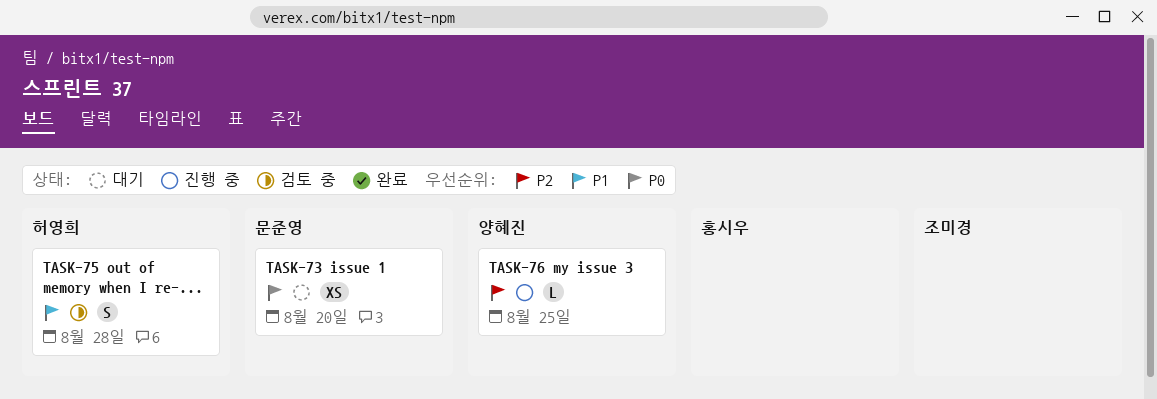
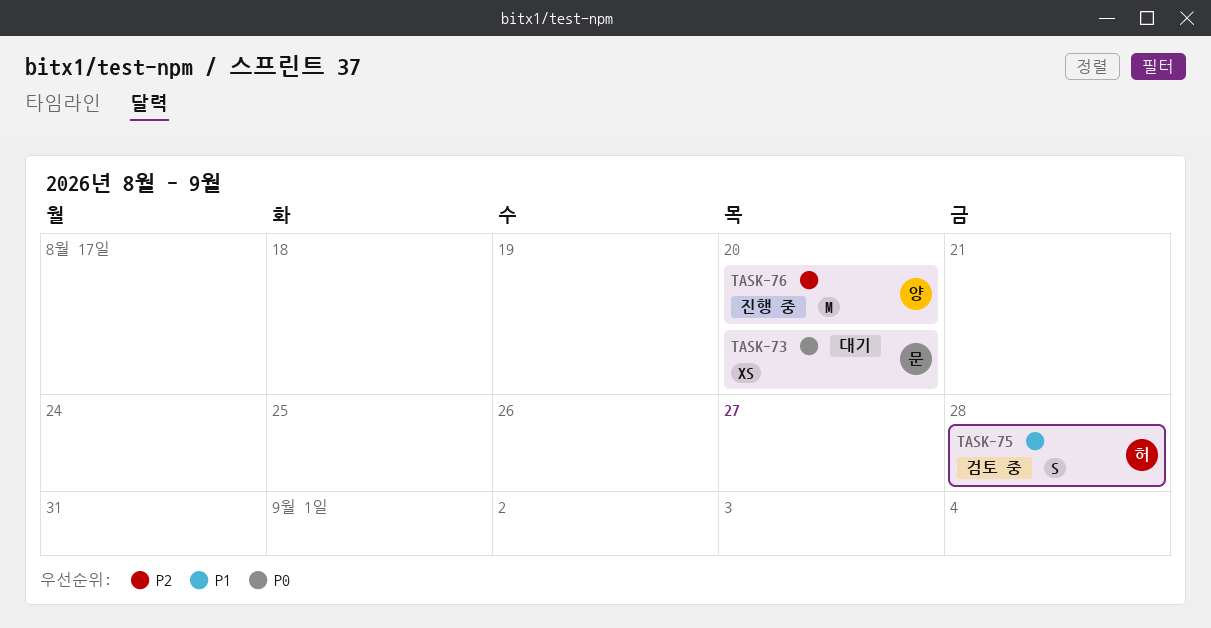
TASK-76, estimate: L -> M
TASK-76, due: Aug 25 -> Aug 20

